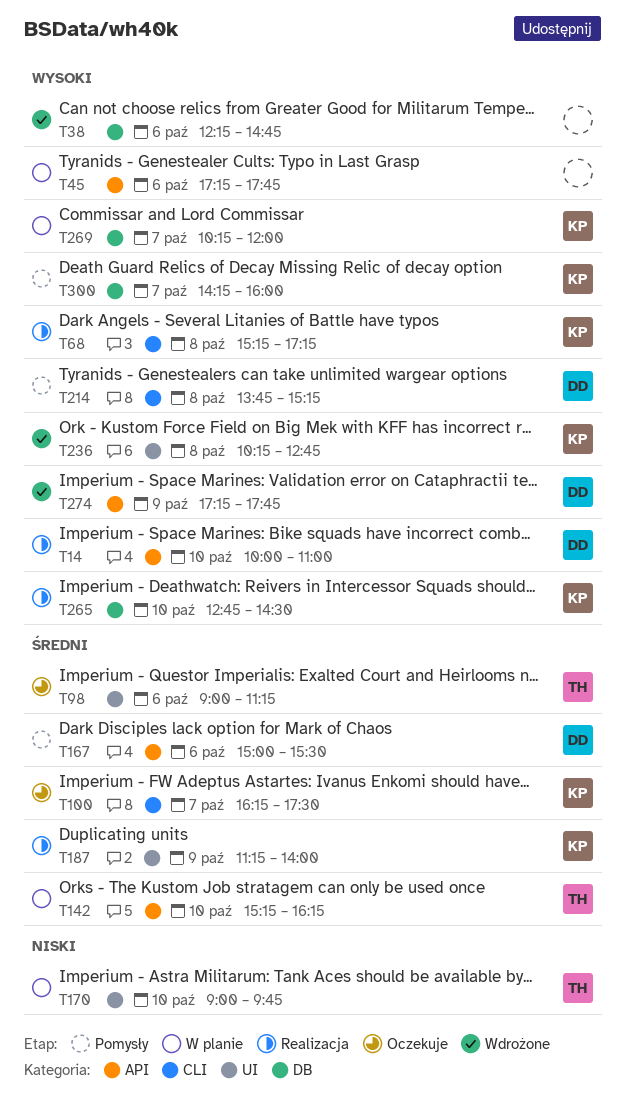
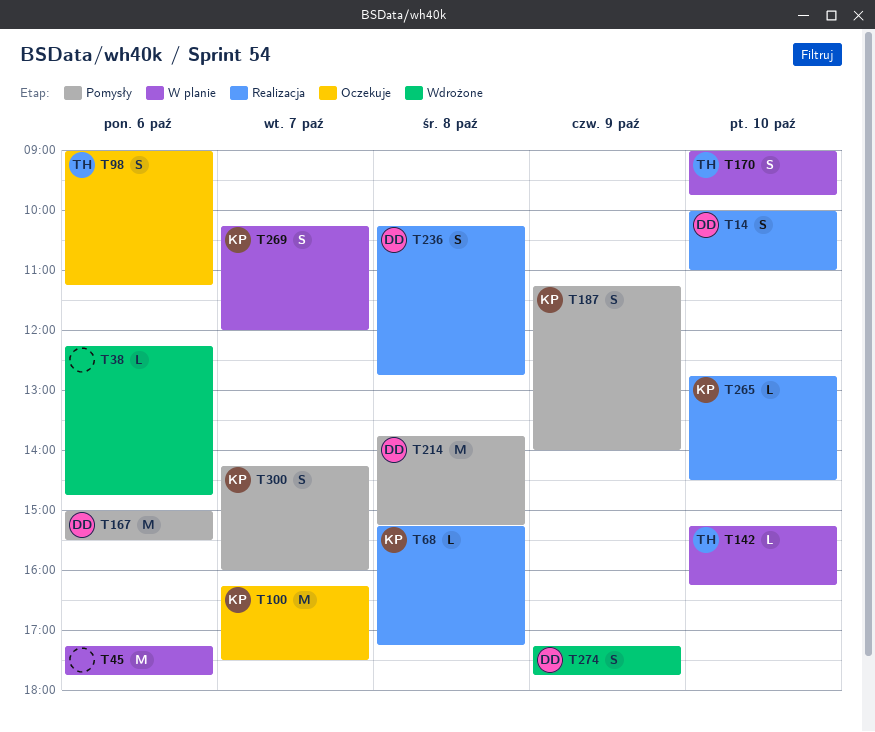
T187, status: Realizacja -> Pomysły
T236, status: Wdrożone -> Realizacja
T236, owner: KP -> DD

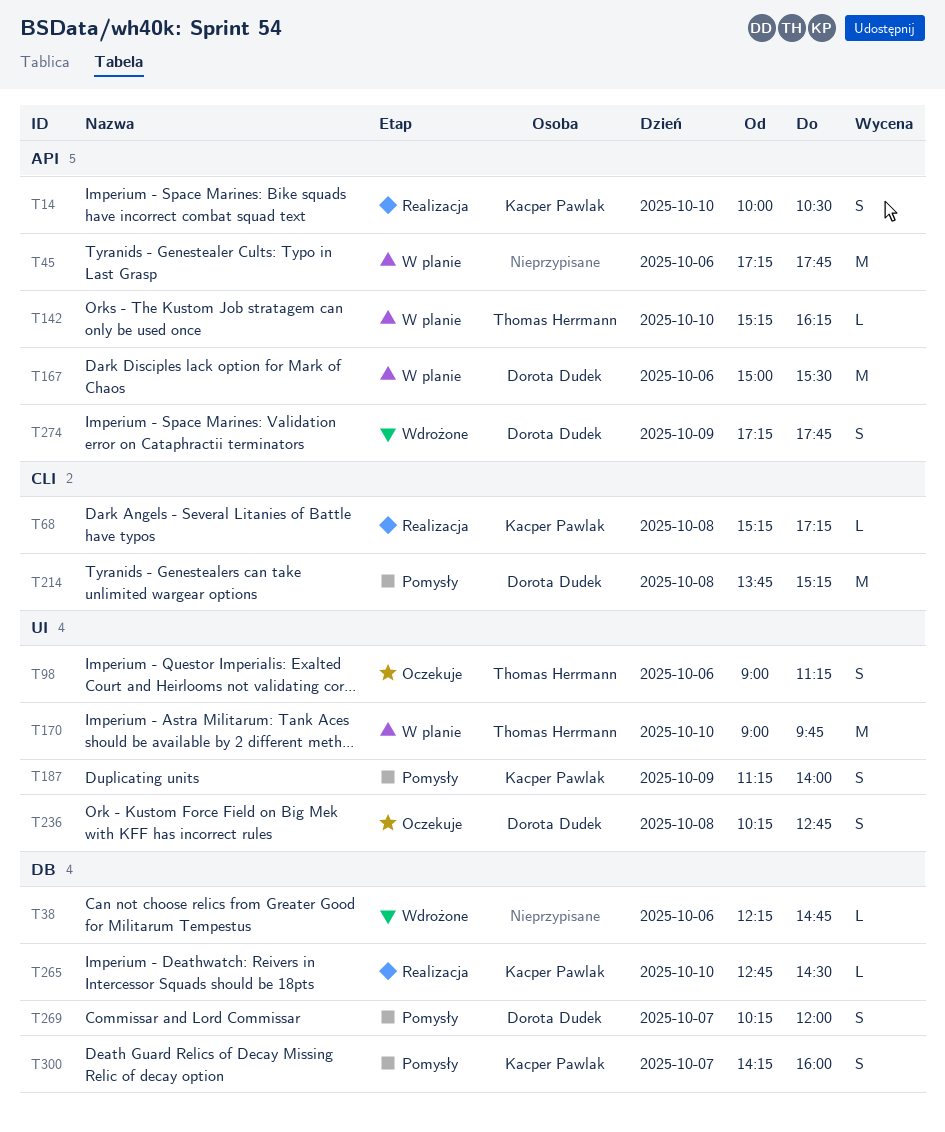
T14, owner: Dorota Dudek -> Kacper Pawlak
T14, ends: 11:00 -> 10:30
T100: present -> none
T167, status: Pomysły -> W planie
T170, estimate: S -> M
T236, status: Realizacja -> Oczekuje
T269, status: W planie -> Pomysły
T269, owner: Kacper Pawlak -> Dorota Dudek

